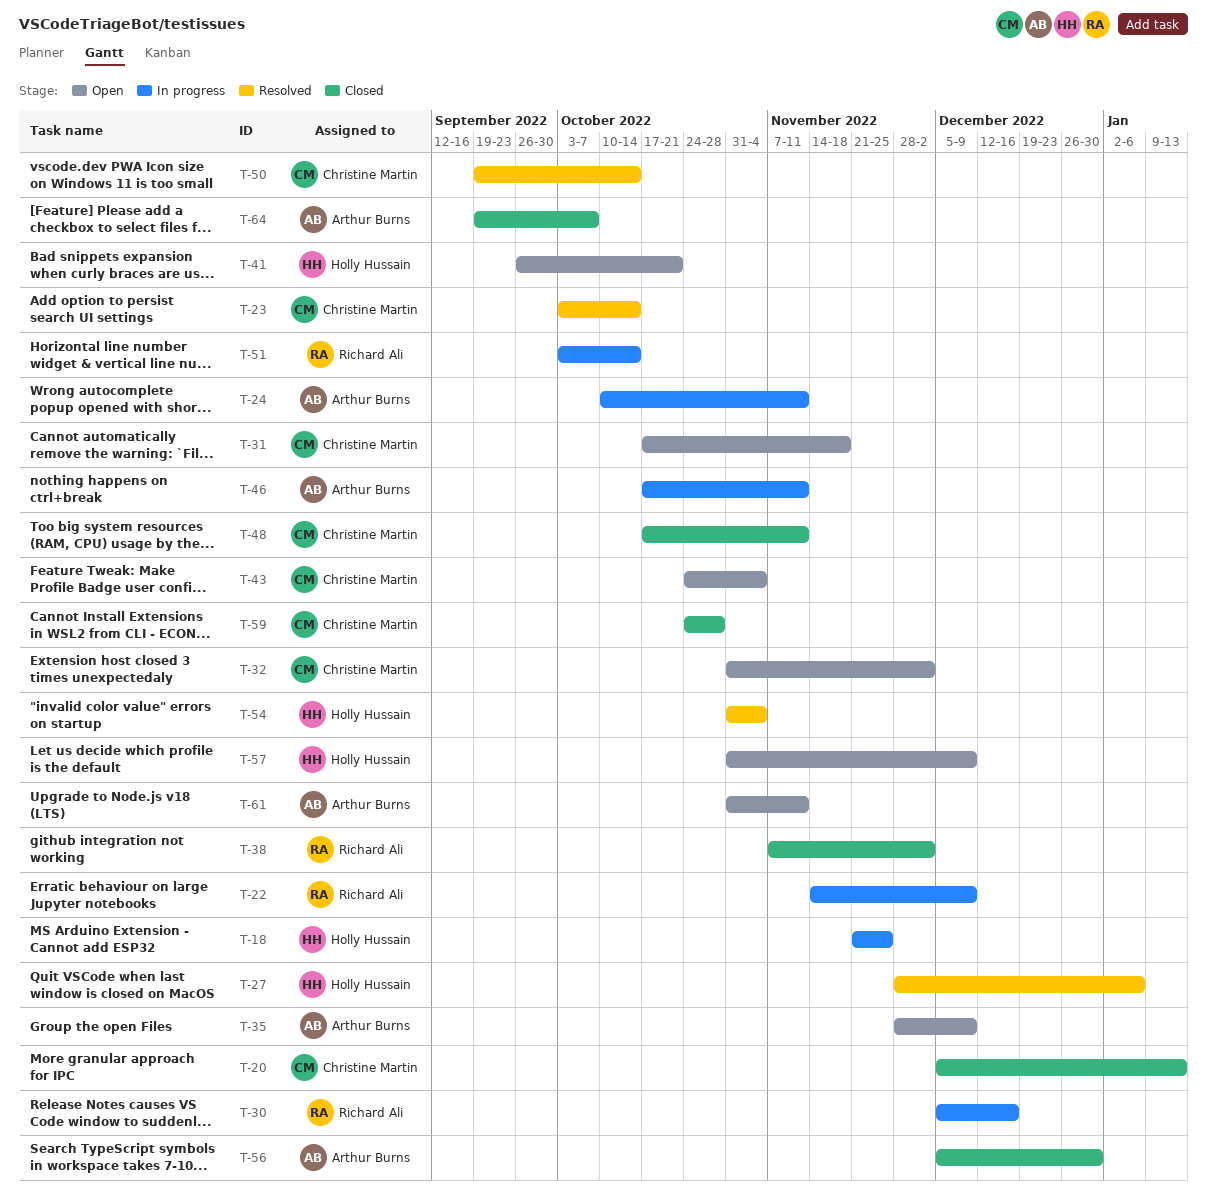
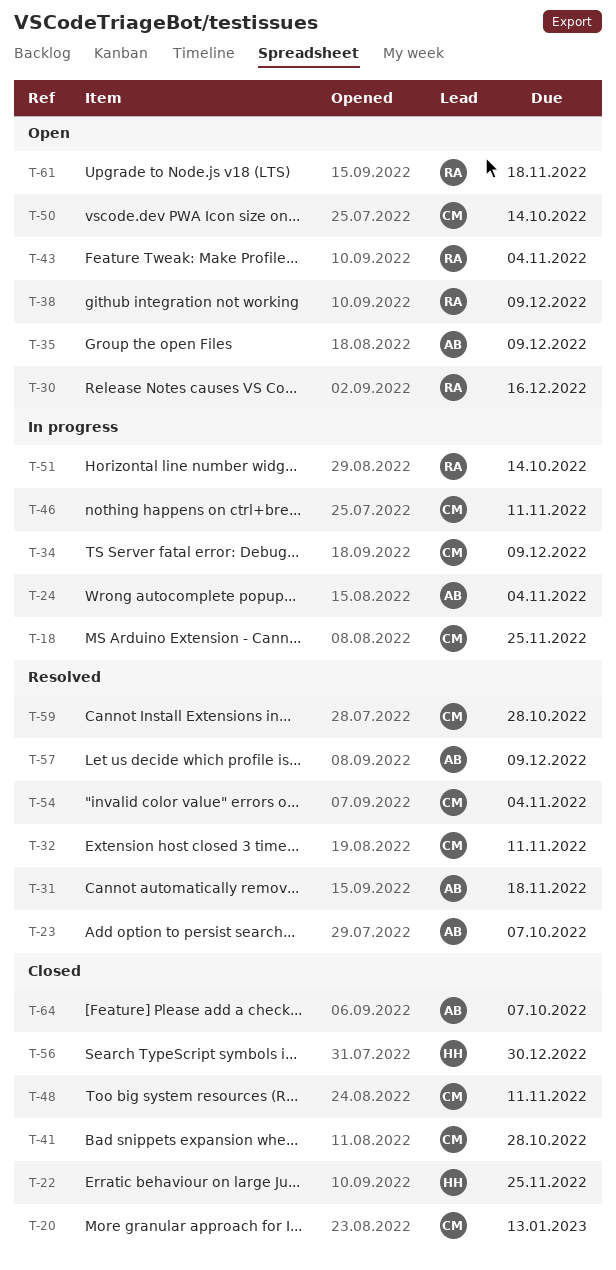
T-18, owner: Holly Hussain -> Christine Martin
T-22, status: In progress -> Closed
T-22, owner: Richard Ali -> Holly Hussain
T-22, due: Dec 9 -> Nov 25
T-23, owner: Christine Martin -> Arthur Burns
T-23, due: Oct 14 -> Oct 7
T-24, due: Nov 11 -> Nov 4
T-27: present -> none
T-30, status: In progress -> Open
T-31, status: Open -> Resolved
T-31, owner: Christine Martin -> Arthur Burns
T-32, status: Open -> Resolved
T-32, due: Dec 2 -> Nov 11
T-34: none -> present
T-38, status: Closed -> Open
T-38, due: Dec 2 -> Dec 9
T-41, status: Open -> Closed
T-41, owner: Holly Hussain -> Christine Martin
T-41, due: Oct 21 -> Oct 28
T-43, owner: Christine Martin -> Richard Ali
T-46, owner: Arthur Burns -> Christine Martin
T-50, status: Resolved -> Open
T-54, owner: Holly Hussain -> Christine Martin
T-56, owner: Arthur Burns -> Holly Hussain
T-57, status: Open -> Resolved
T-57, owner: Holly Hussain -> Arthur Burns
T-59, status: Closed -> Resolved
T-61, owner: Arthur Burns -> Richard Ali
T-61, due: Nov 11 -> Nov 18

